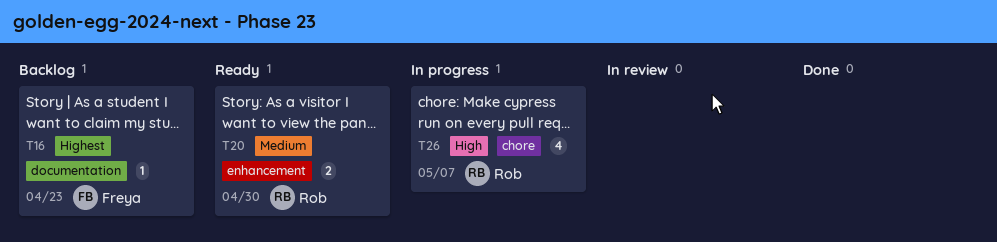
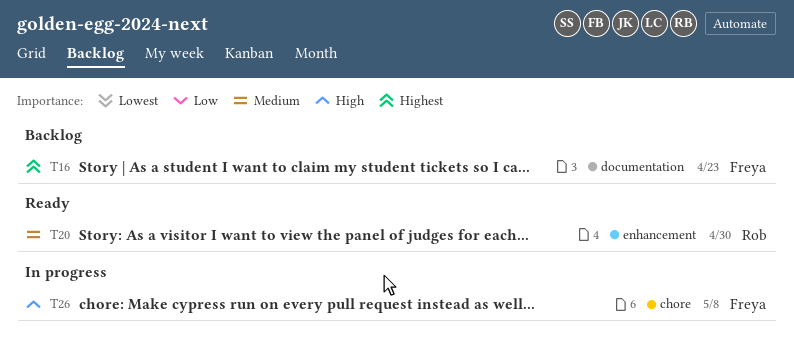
T26, owner: Rob -> Freya
T26, due: May 7 -> May 8

